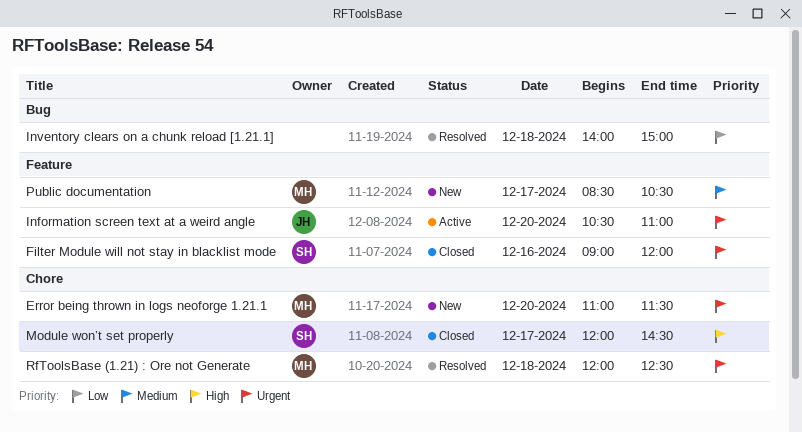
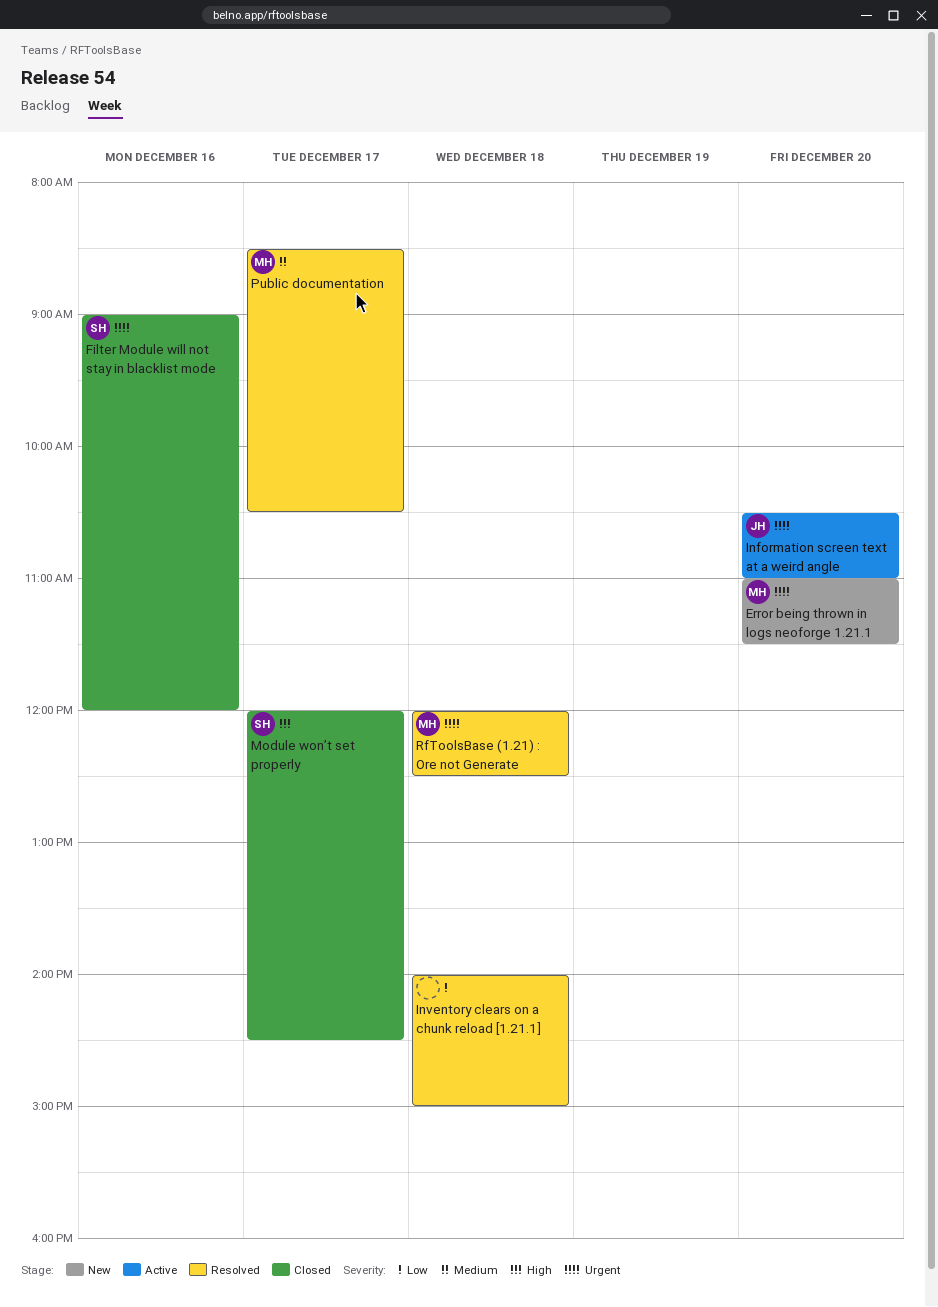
Public documentation, status: New -> Resolved

